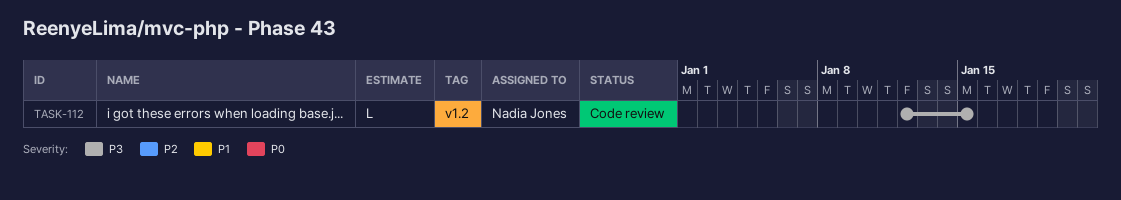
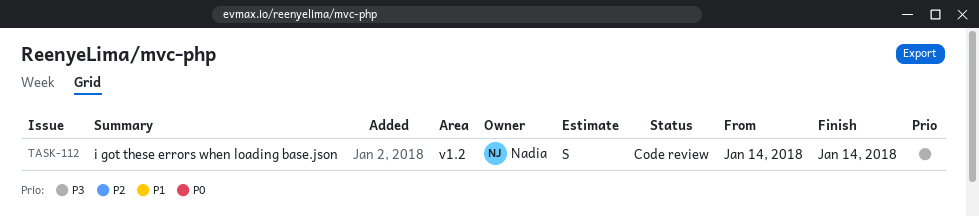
TASK-112, estimate: L -> S
TASK-112, start: Jan 12 -> Jan 14
TASK-112, due: Jan 15 -> Jan 14

